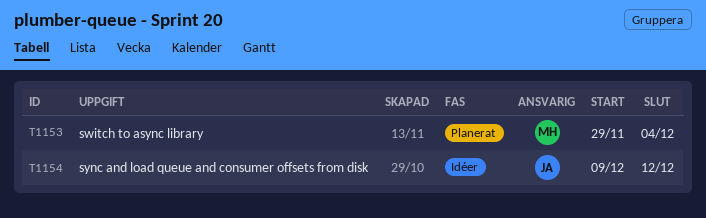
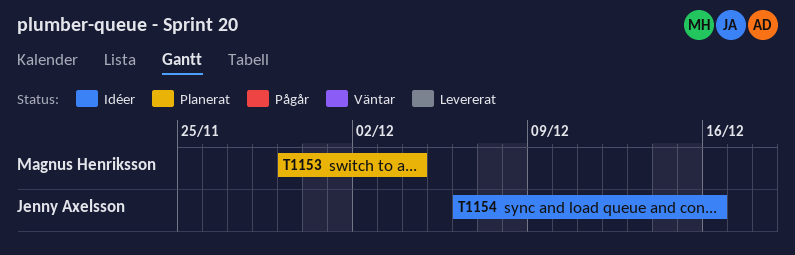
T1154, start: Dec 9 -> Dec 6
T1154, due: Dec 12 -> Dec 16

